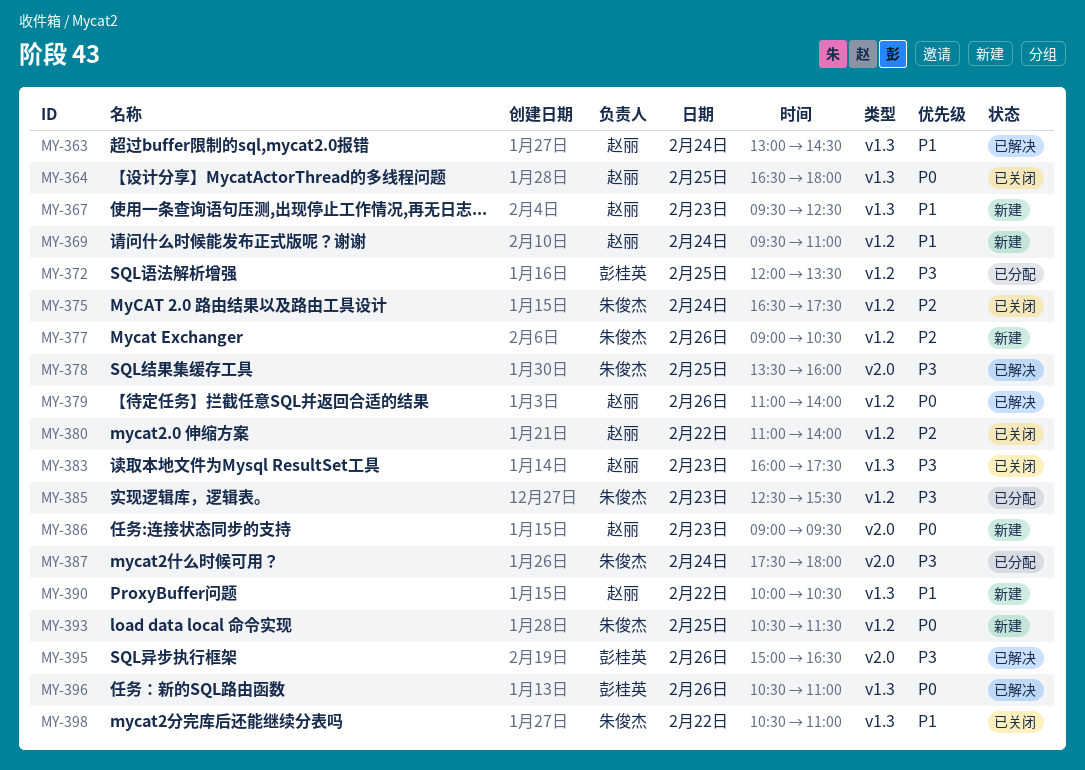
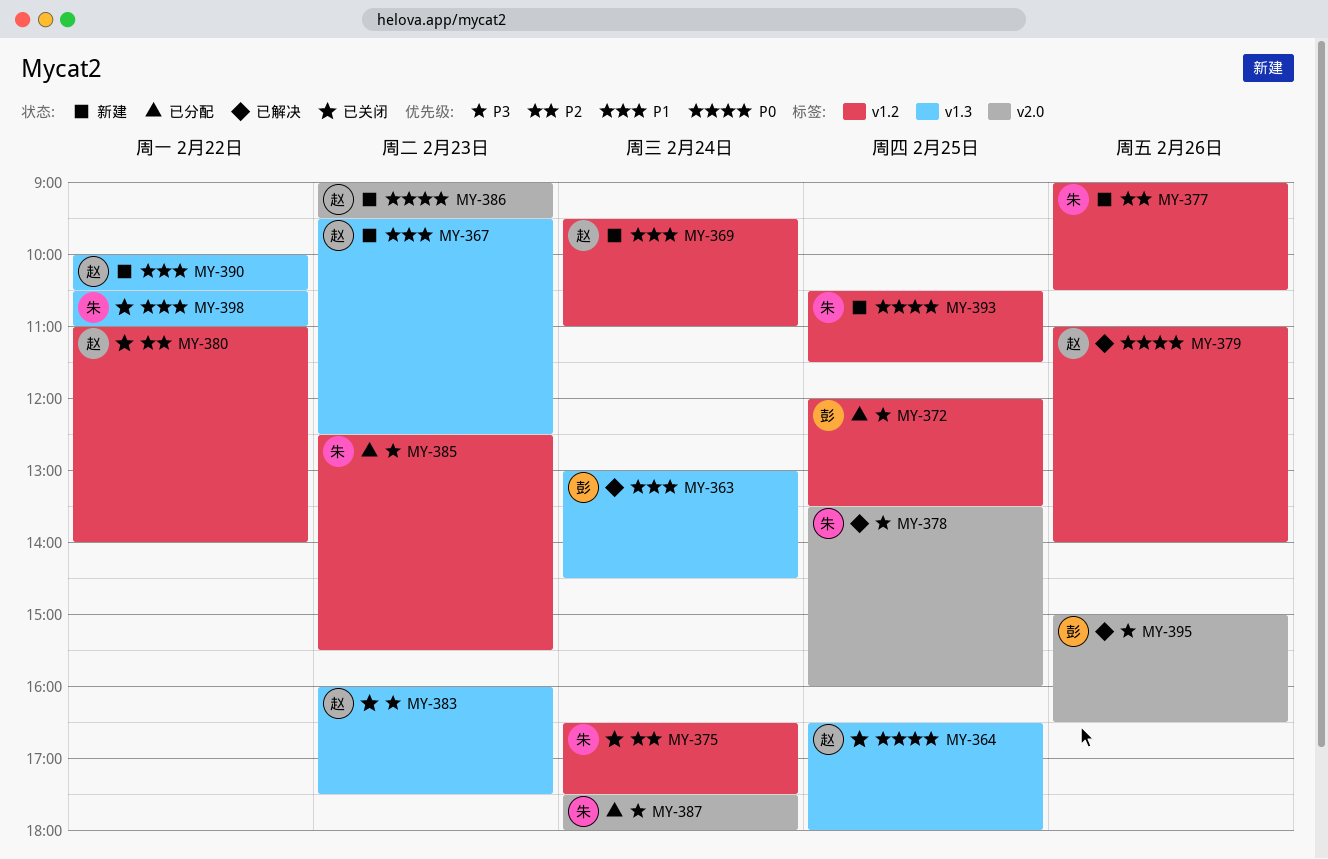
MY-363, owner: 赵丽 -> 彭桂英
MY-396: present -> none

